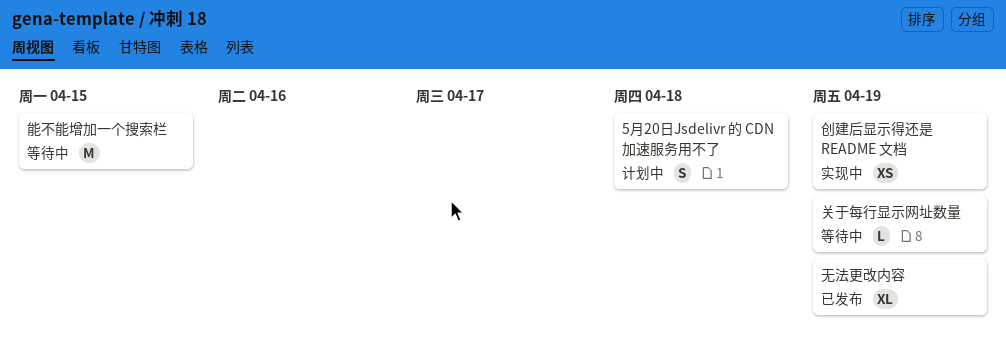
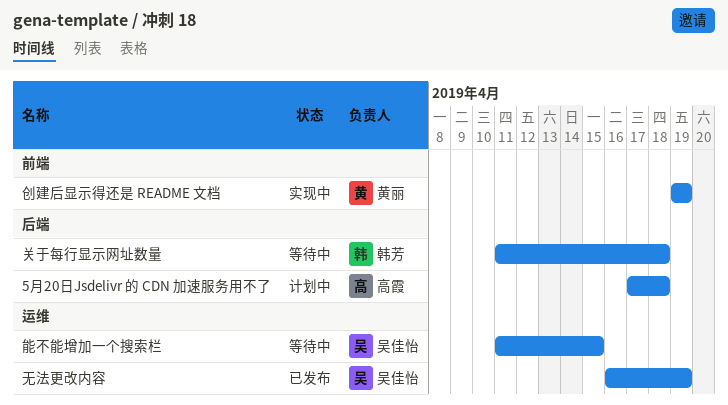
关于每行显示网址数量, due: Apr 19 -> Apr 18

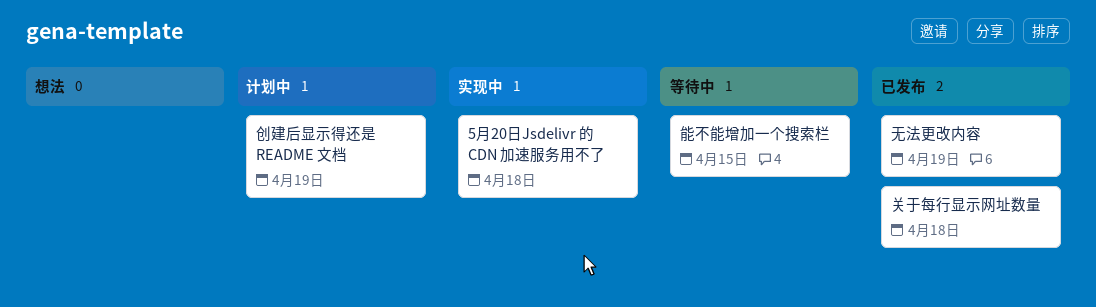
5月20日Jsdelivr 的 CDN 加速服务用不了, status: 计划中 -> 实现中
关于每行显示网址数量, status: 等待中 -> 已发布
创建后显示得还是 README 文档, status: 实现中 -> 计划中

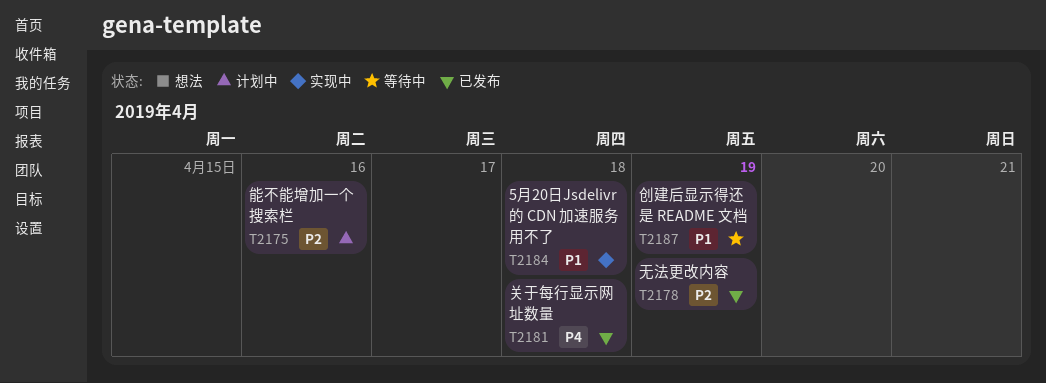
创建后显示得还是 README 文档, status: 计划中 -> 等待中
能不能增加一个搜索栏, status: 等待中 -> 计划中
能不能增加一个搜索栏, due: Apr 15 -> Apr 16

